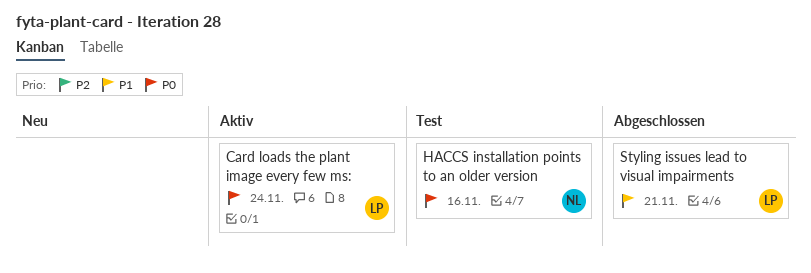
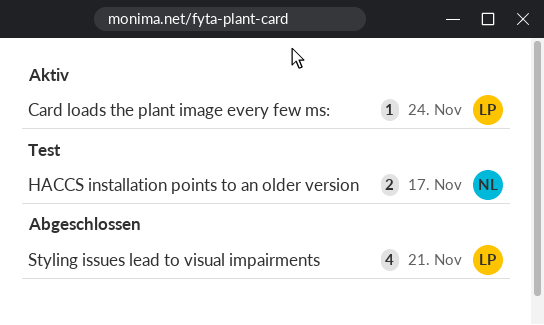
HACCS installation points to an older version, due: Nov 16 -> Nov 17

